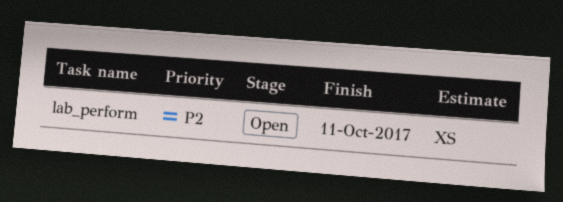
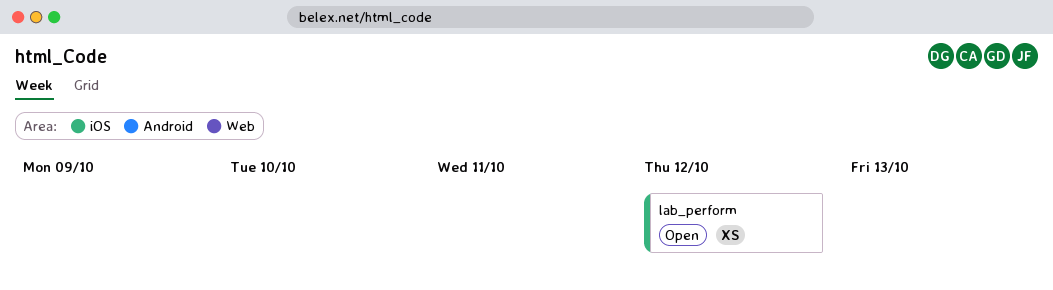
lab_perform, due: Oct 11 -> Oct 12

